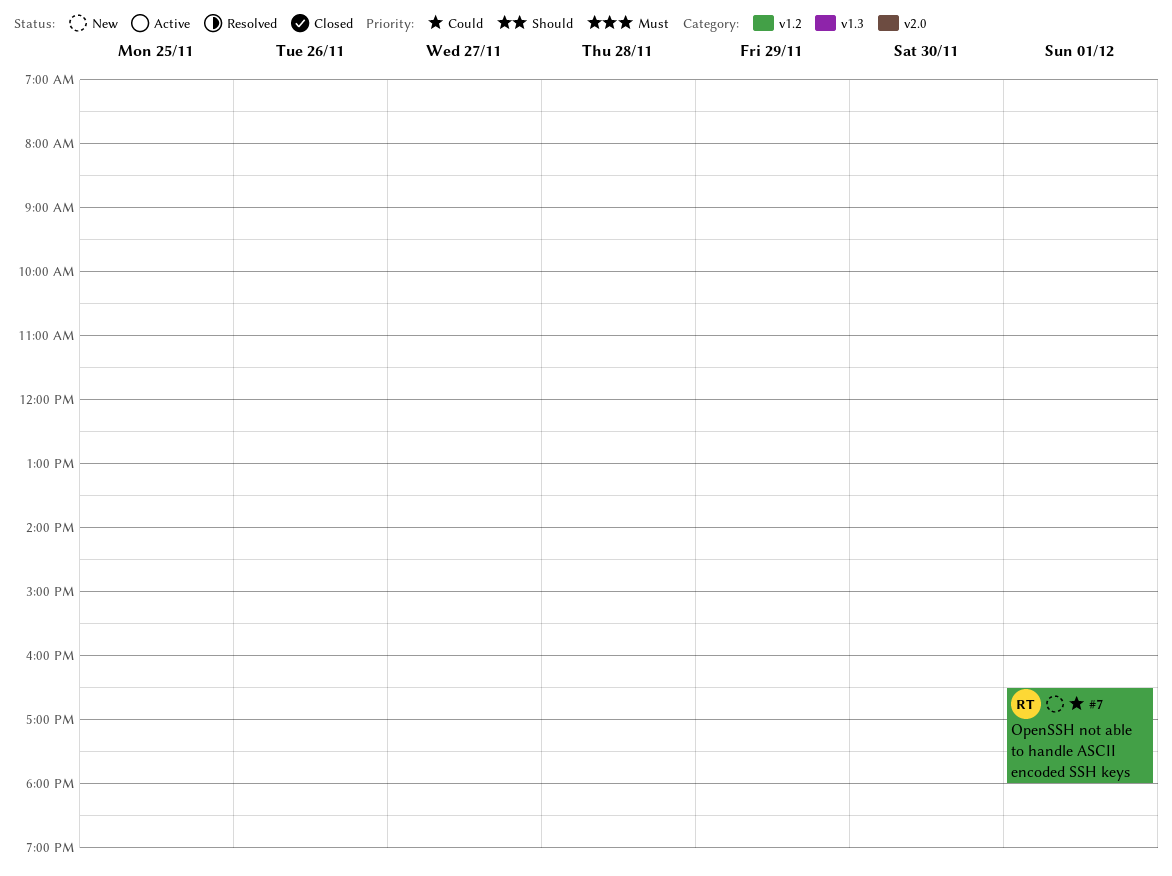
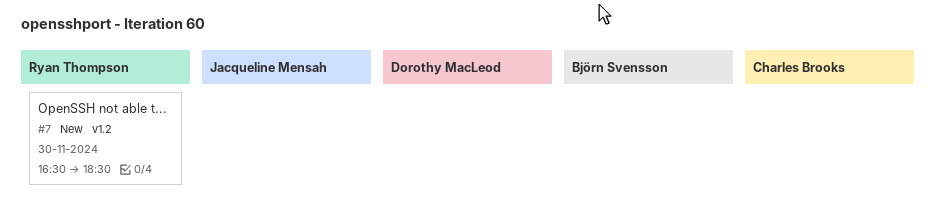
#7, day: Dec 1 -> Nov 30
#7, ends: 18:00 -> 18:30

